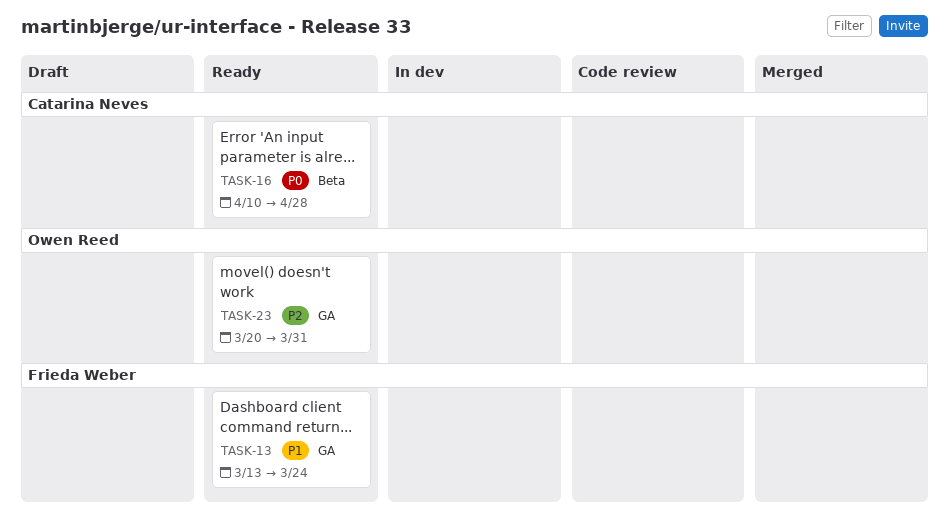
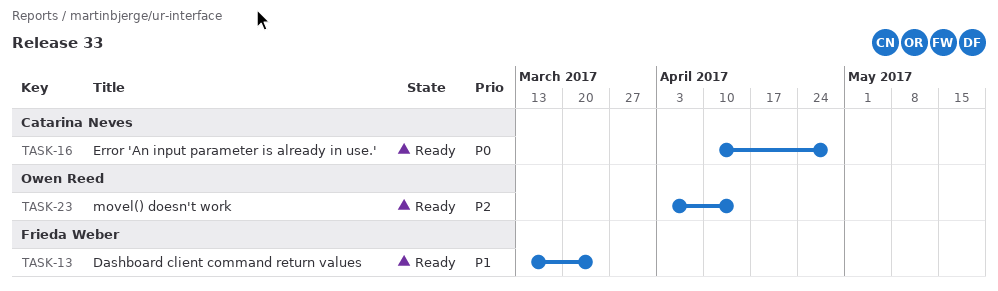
TASK-23, start: Mar 20 -> Apr 3
TASK-23, due: Mar 31 -> Apr 14

